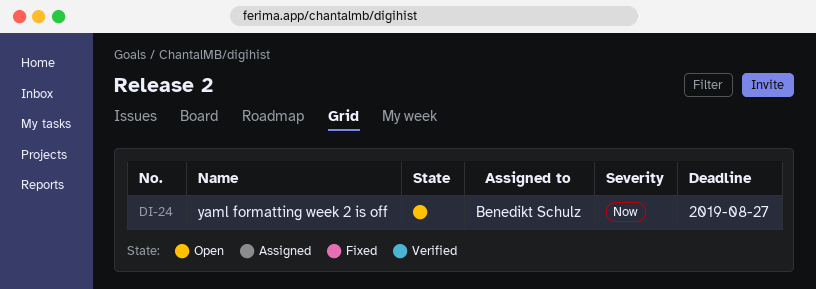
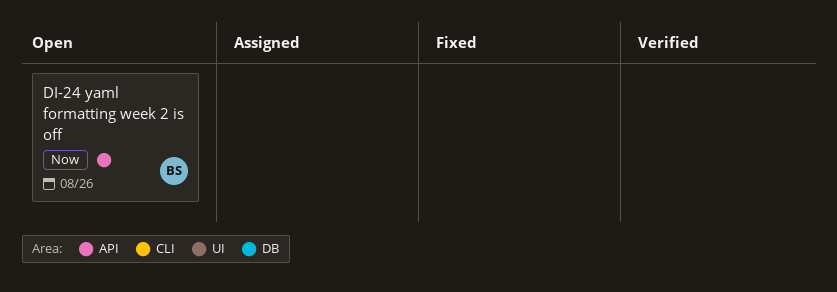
DI-24, due: Aug 27 -> Aug 26

